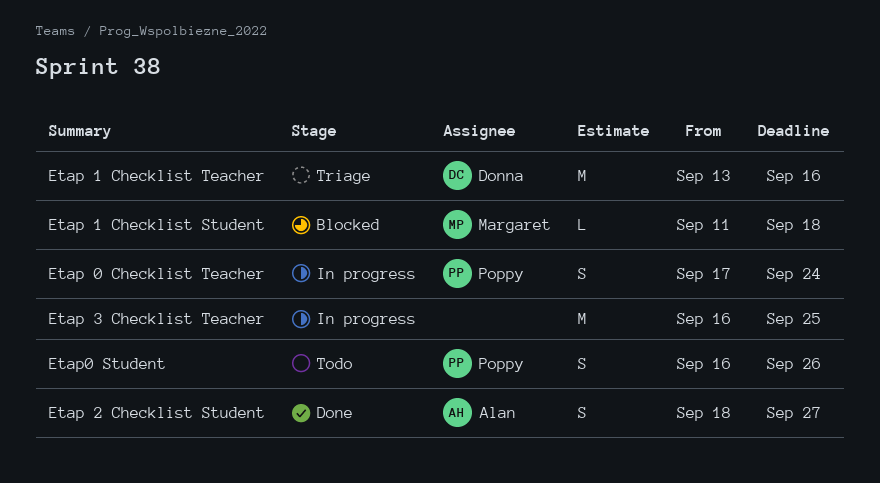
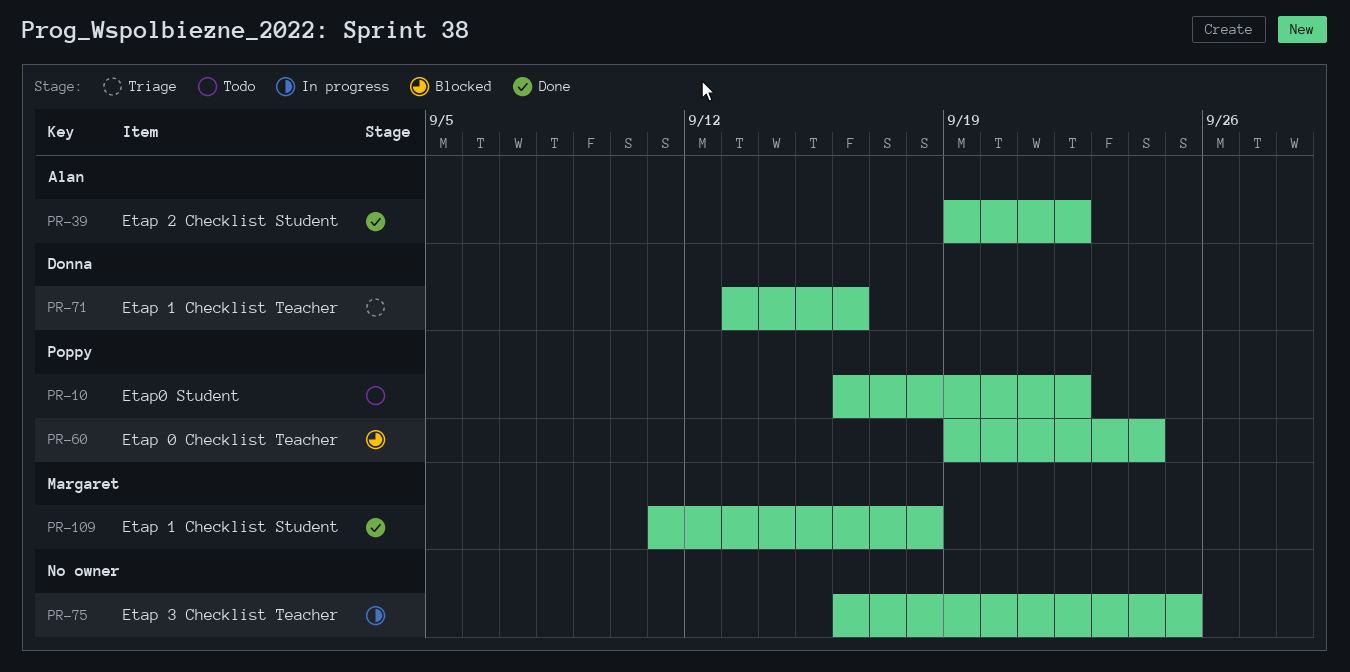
Etap 0 Checklist Teacher, status: In progress -> Blocked
Etap 0 Checklist Teacher, start: Sep 17 -> Sep 19
Etap 1 Checklist Student, status: Blocked -> Done
Etap 2 Checklist Student, start: Sep 18 -> Sep 19
Etap 2 Checklist Student, due: Sep 27 -> Sep 22
Etap0 Student, due: Sep 26 -> Sep 22

